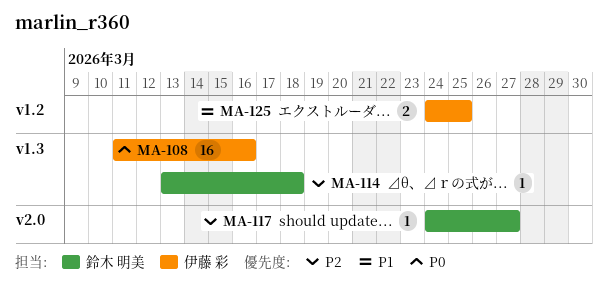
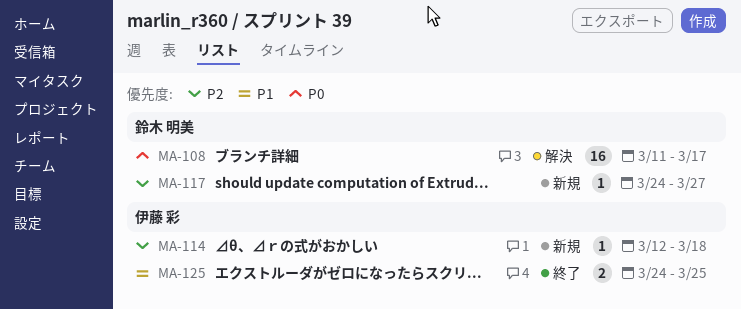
MA-108, owner: 伊藤 彩 -> 鈴木 明美
MA-108, due: Mar 16 -> Mar 17
MA-114, owner: 鈴木 明美 -> 伊藤 彩
MA-114, start: Mar 13 -> Mar 12

